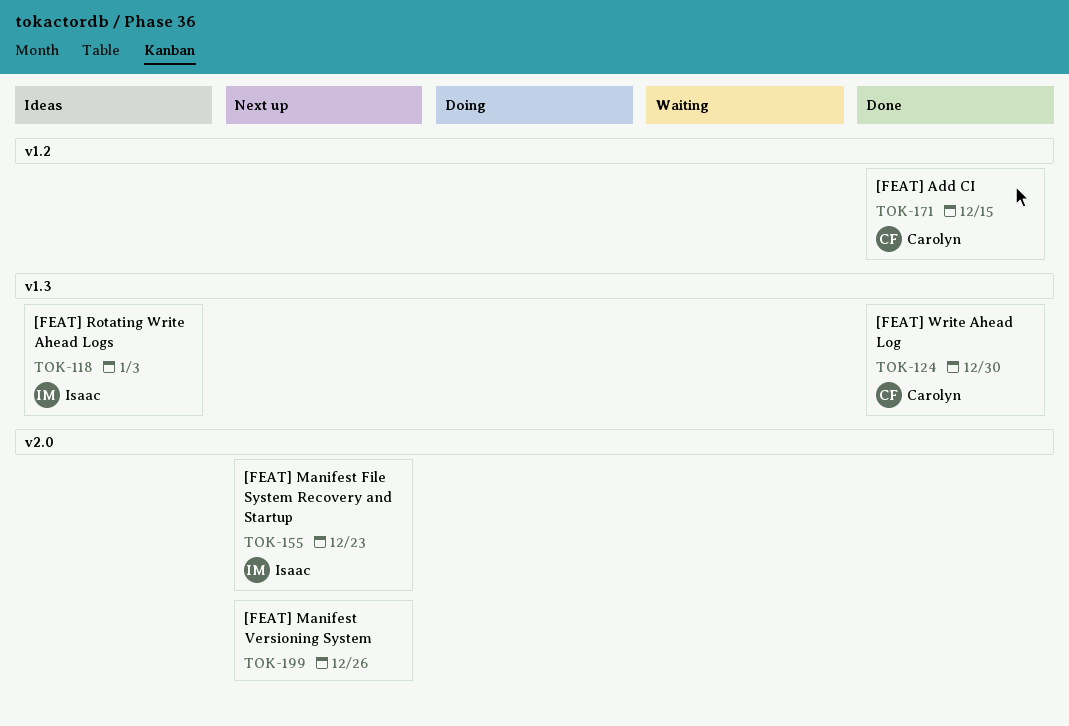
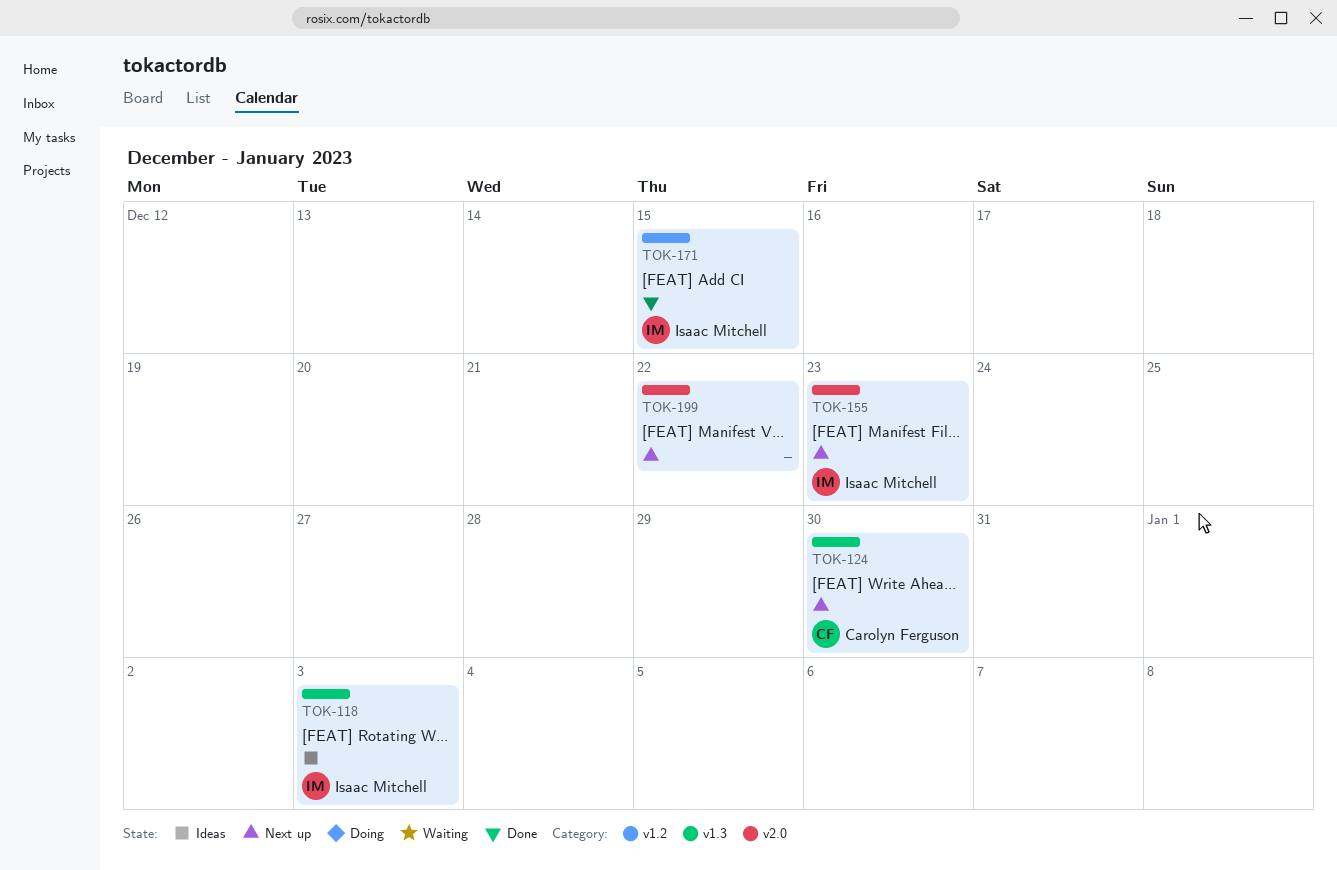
TOK-124, status: Done -> Next up
TOK-171, owner: Carolyn Ferguson -> Isaac Mitchell
TOK-199, due: Dec 26 -> Dec 22

